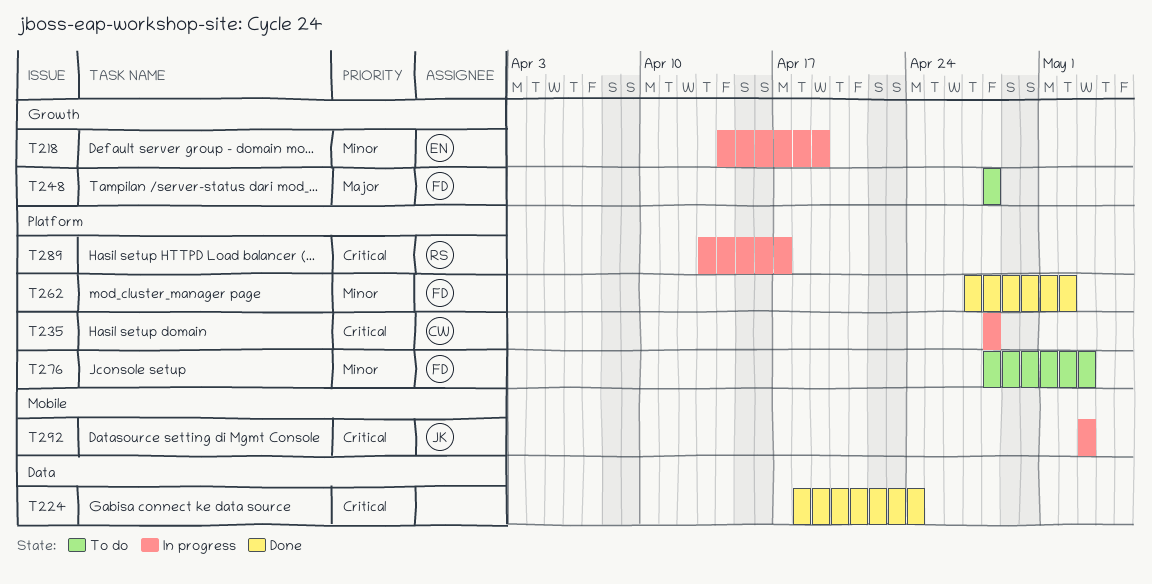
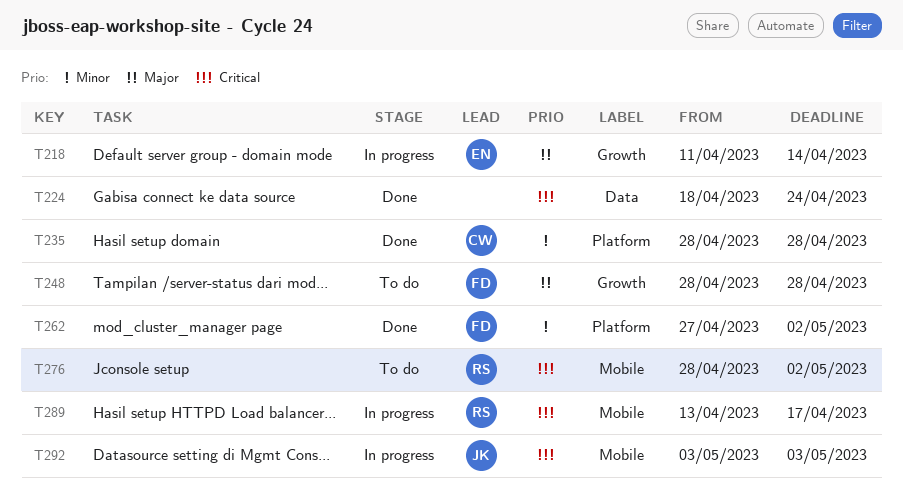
T218, priority: Minor -> Major
T218, start: Apr 14 -> Apr 11
T218, due: Apr 19 -> Apr 14
T235, status: In progress -> Done
T235, priority: Critical -> Minor
T276, owner: FD -> RS
T276, priority: Minor -> Critical
T276, label: Platform -> Mobile
T276, due: May 3 -> May 2
T289, label: Platform -> Mobile

